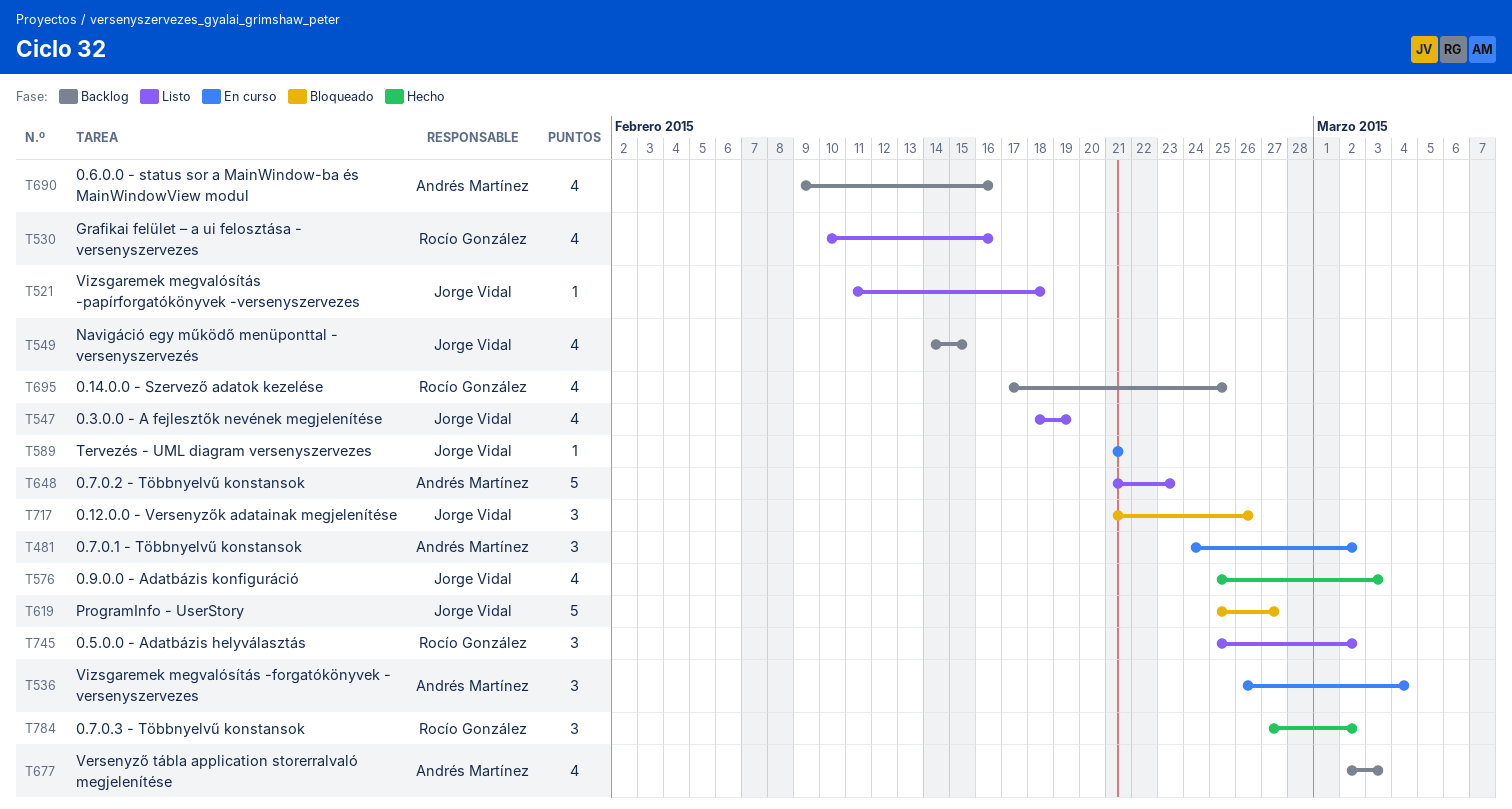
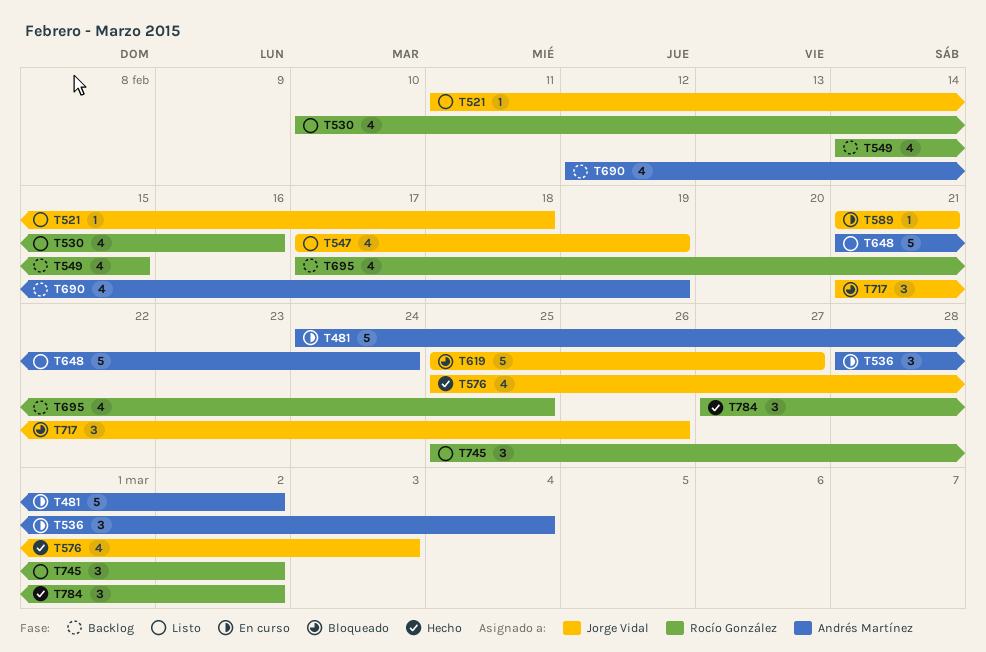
T481, estimate: 3 -> 5
T536, start: Feb 26 -> Feb 28
T547, start: Feb 18 -> Feb 17
T549, owner: Jorge Vidal -> Rocío González
T648, due: Feb 23 -> Feb 24
T677: present -> none
T690, start: Feb 9 -> Feb 12
T690, due: Feb 16 -> Feb 19

